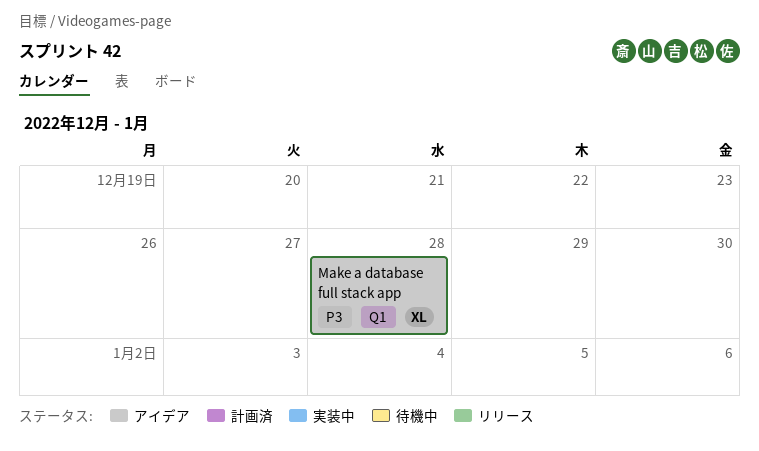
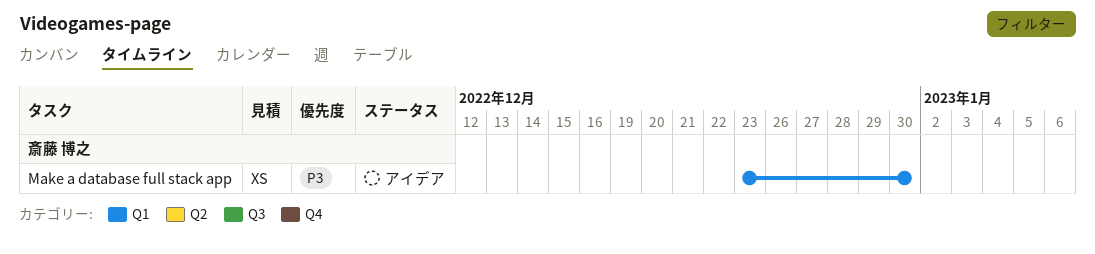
Make a database full stack app, estimate: XL -> XS
Make a database full stack app, due: Dec 28 -> Dec 30

